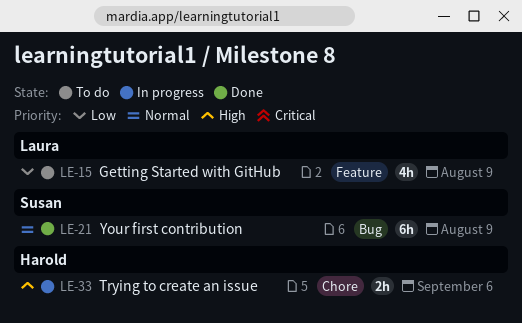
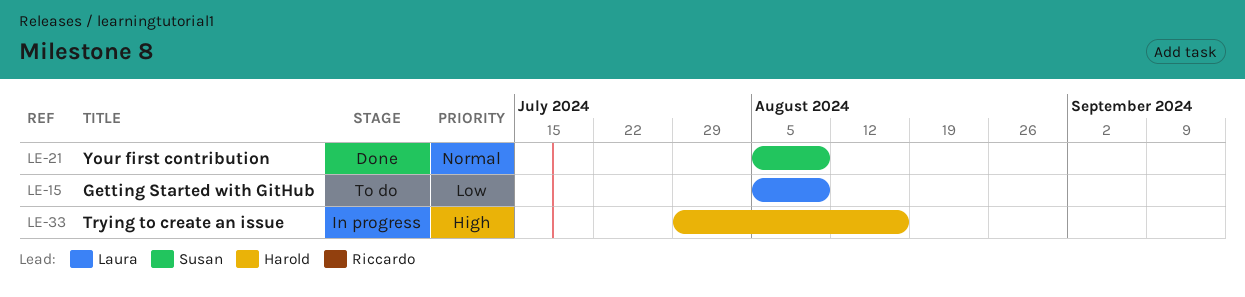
LE-33, due: Sep 6 -> Aug 16

